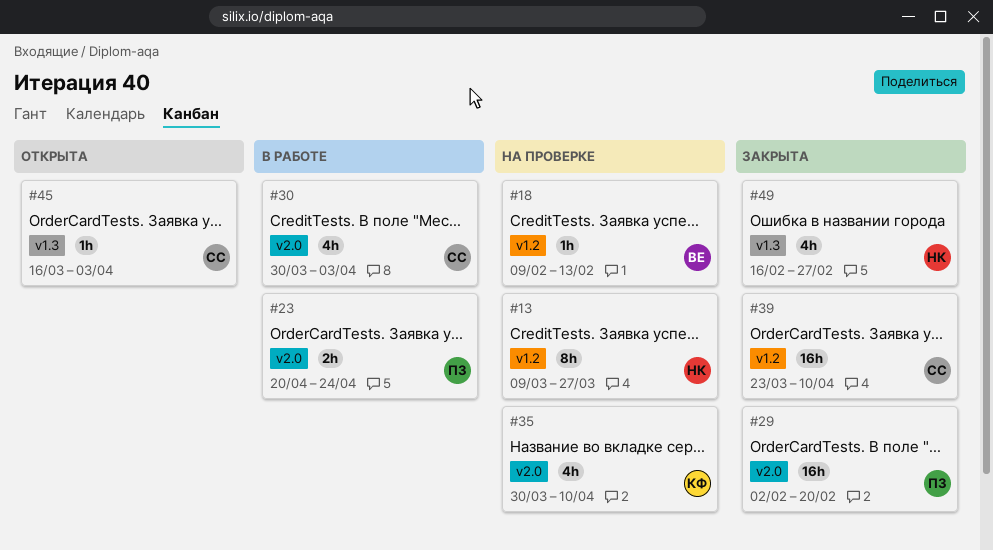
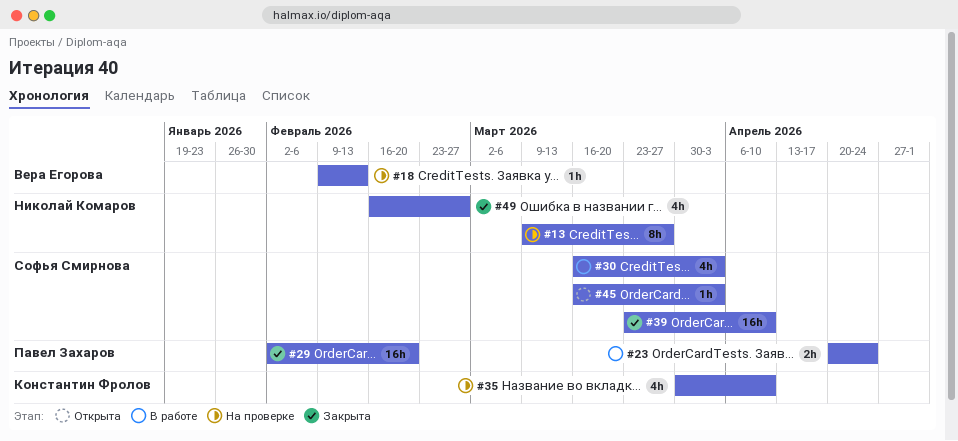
#30, start: Mar 30 -> Mar 16

